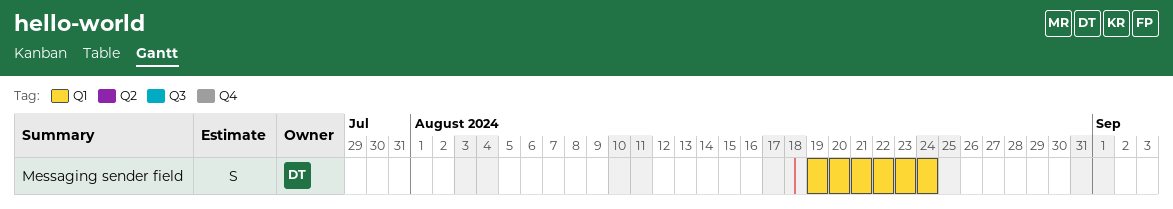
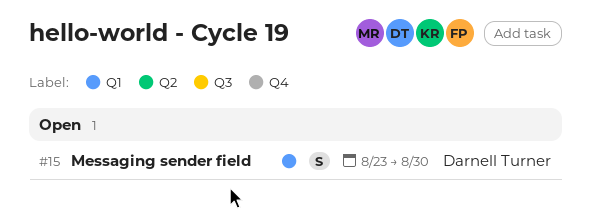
Messaging sender field, start: Aug 19 -> Aug 23
Messaging sender field, due: Aug 24 -> Aug 30

